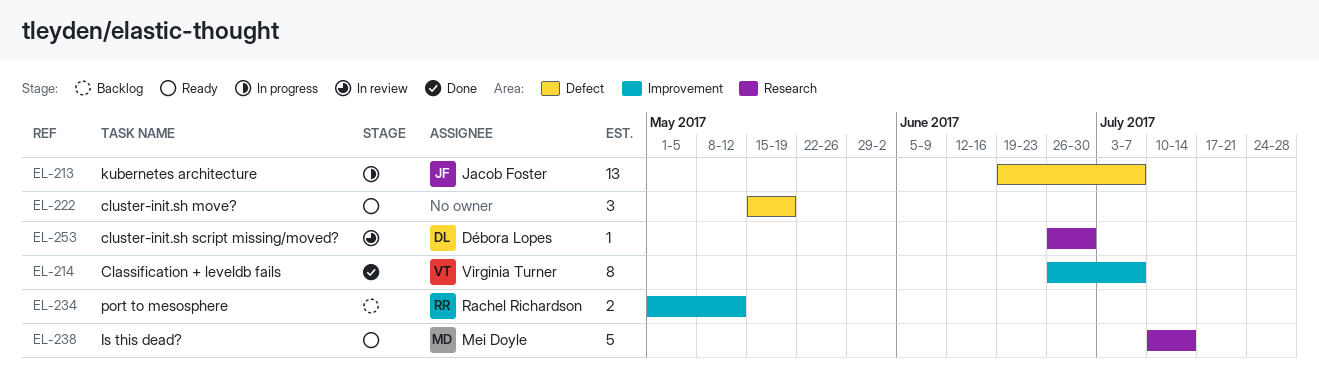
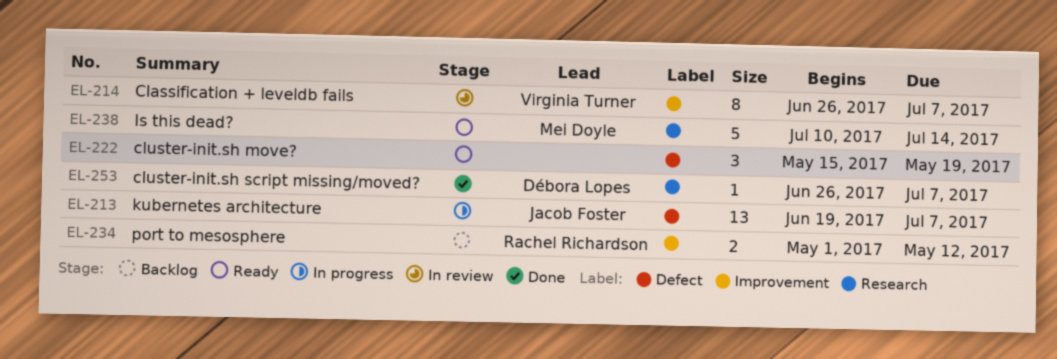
EL-214, status: Done -> In review
EL-253, status: In review -> Done
EL-253, due: Jun 30 -> Jul 7

